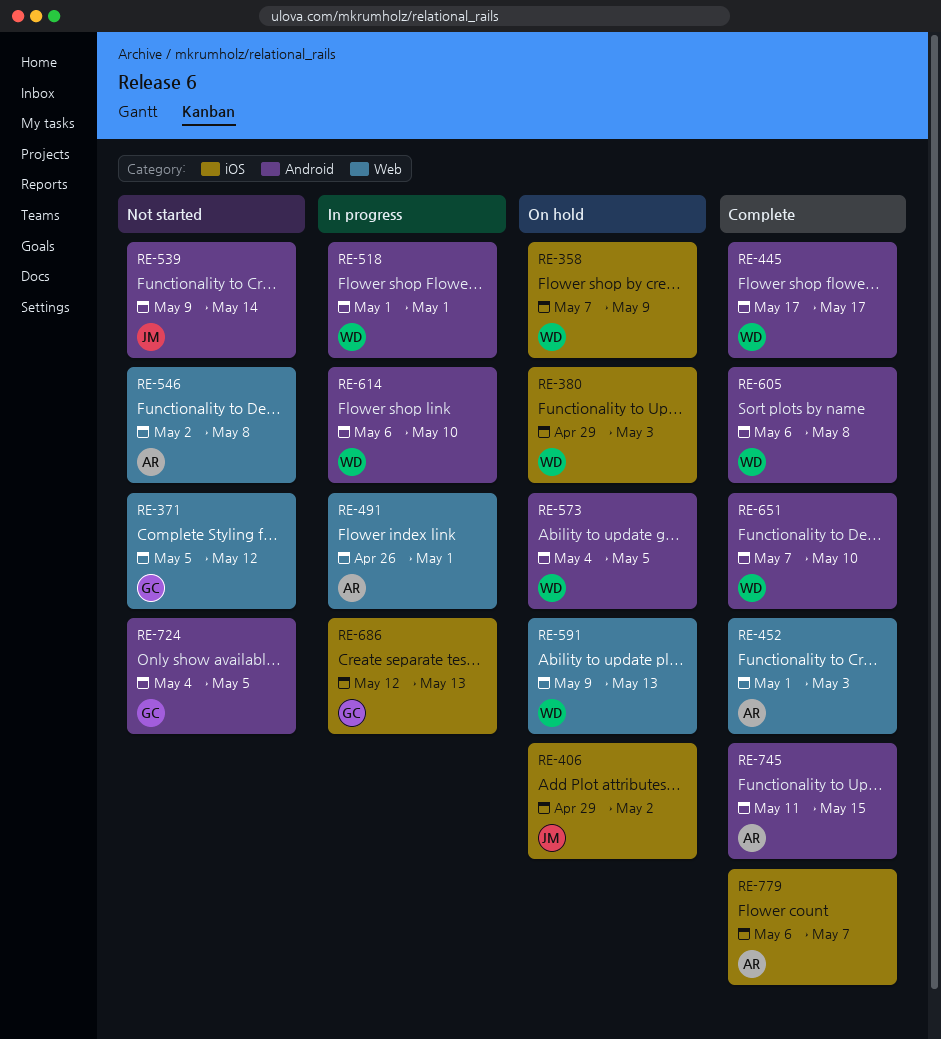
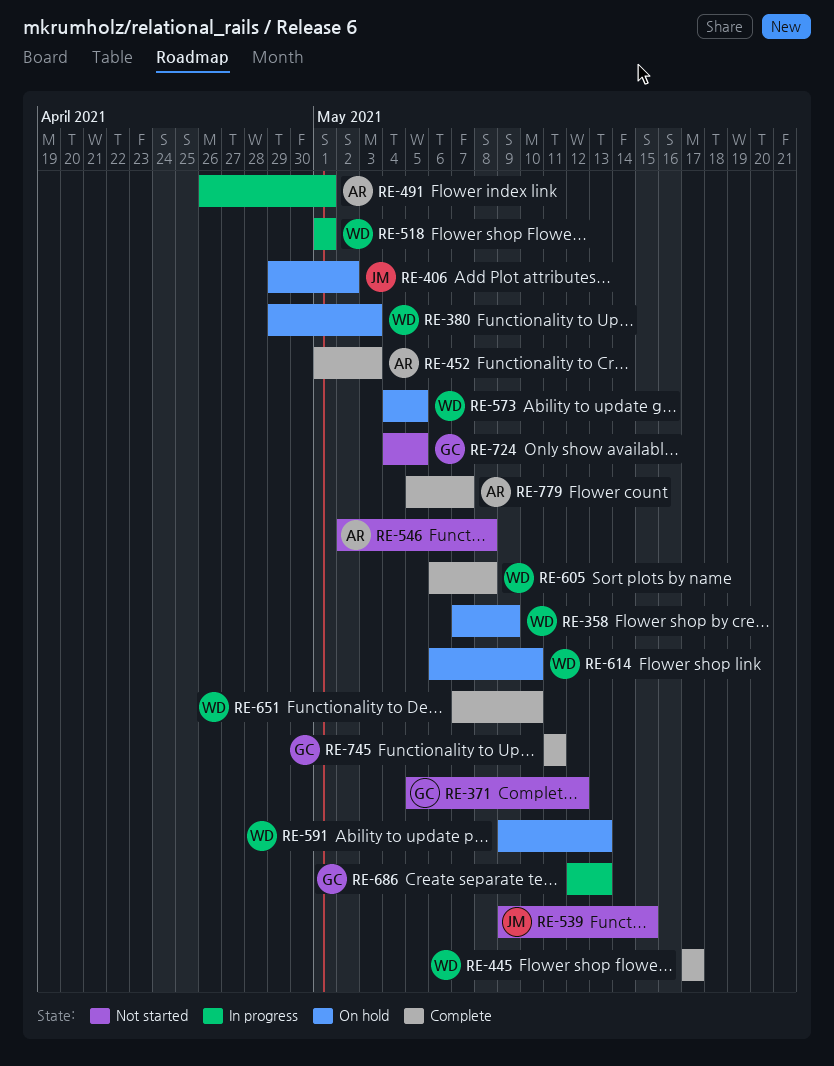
RE-539, due: May 14 -> May 15
RE-614, status: In progress -> On hold
RE-745, owner: AR -> GC
RE-745, due: May 15 -> May 11
RE-779, start: May 6 -> May 5

